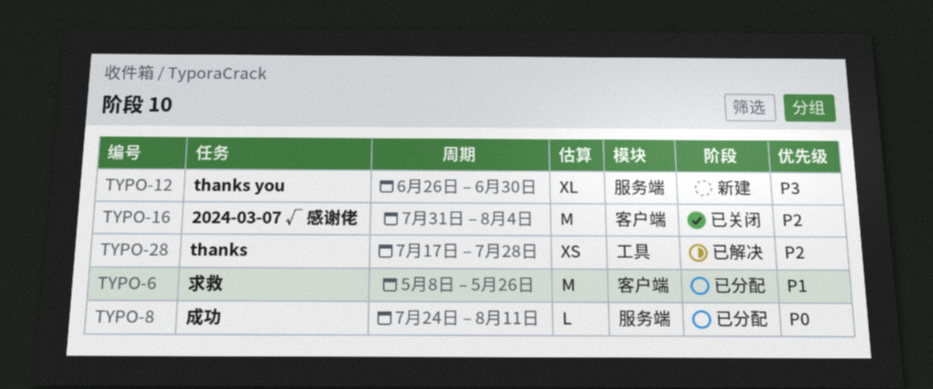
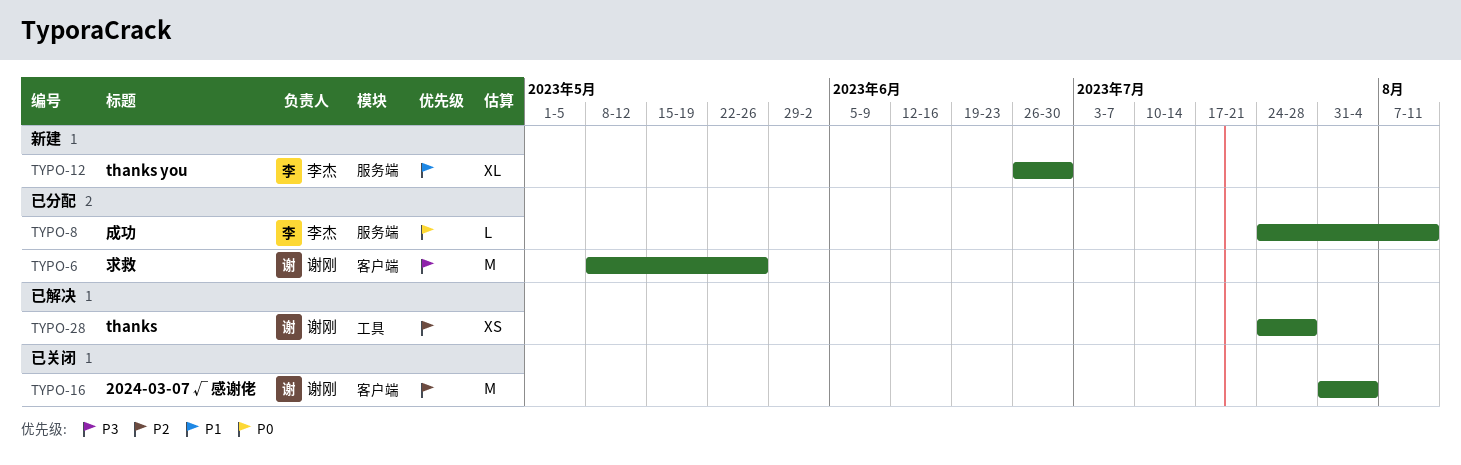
TYPO-6, priority: P1 -> P3
TYPO-12, priority: P3 -> P1
TYPO-28, start: Jul 17 -> Jul 24

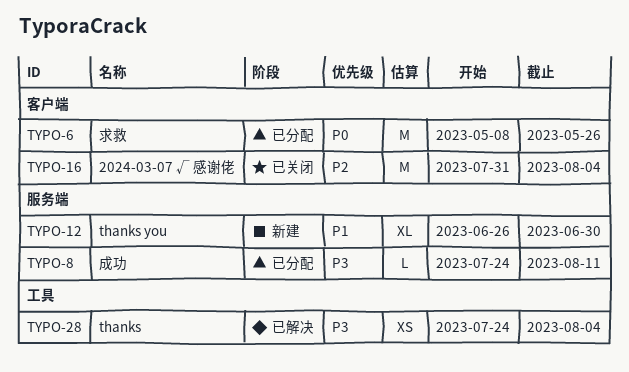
TYPO-6, priority: P3 -> P0
TYPO-8, priority: P0 -> P3
TYPO-28, priority: P2 -> P3
TYPO-28, due: Jul 28 -> Aug 4

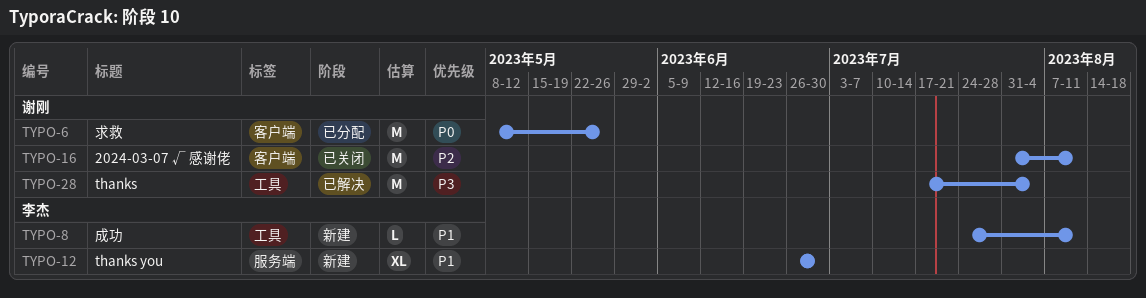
TYPO-8, status: 已分配 -> 新建
TYPO-8, priority: P3 -> P1
TYPO-8, label: 服务端 -> 工具
TYPO-16, due: Aug 4 -> Aug 11
TYPO-28, estimate: XS -> M
TYPO-28, start: Jul 24 -> Jul 17

